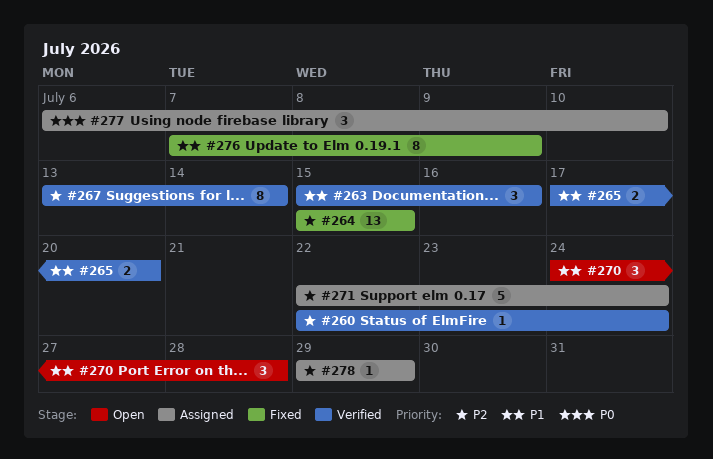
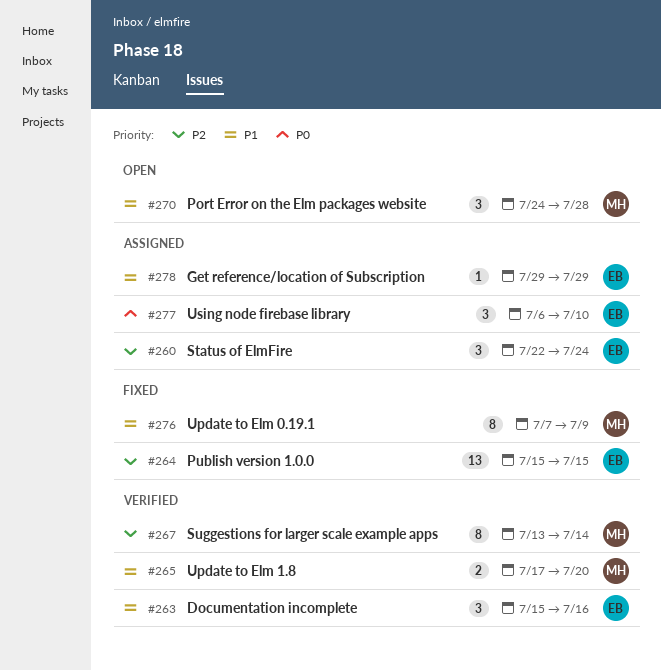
#260, status: Verified -> Assigned
#260, estimate: 1 -> 3
#271: present -> none
#278, priority: P2 -> P1

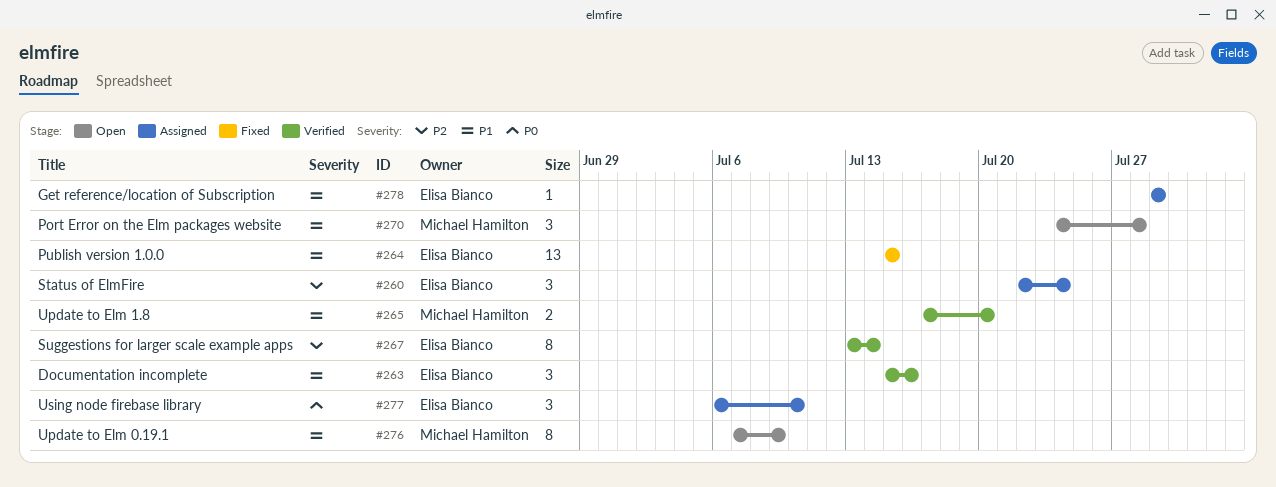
#264, priority: P2 -> P1
#267, owner: Michael Hamilton -> Elisa Bianco
#276, status: Fixed -> Open

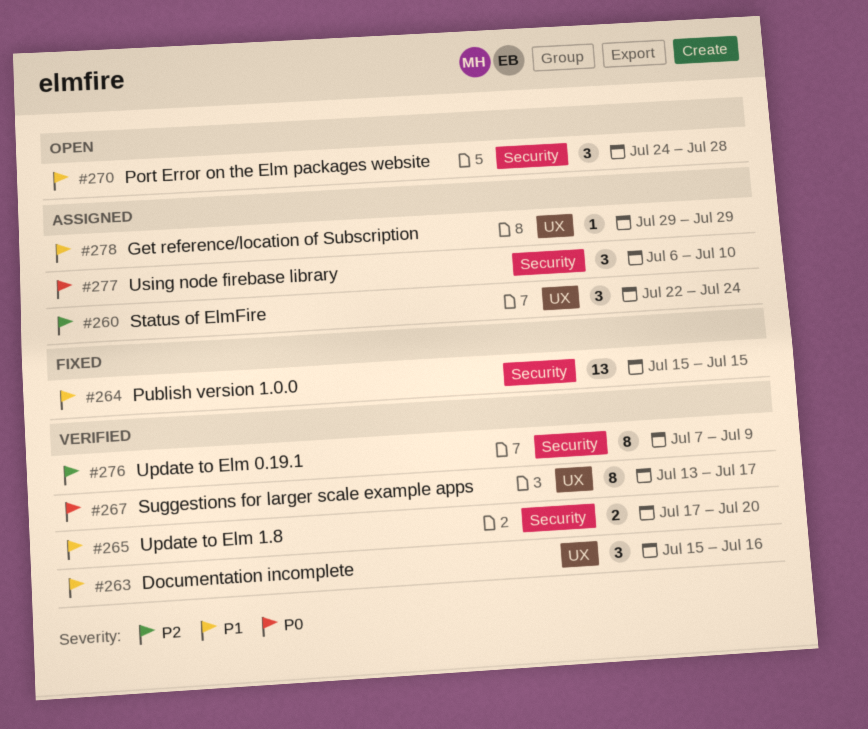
#267, priority: P2 -> P0
#267, due: Jul 14 -> Jul 17
#276, status: Open -> Verified
#276, priority: P1 -> P2

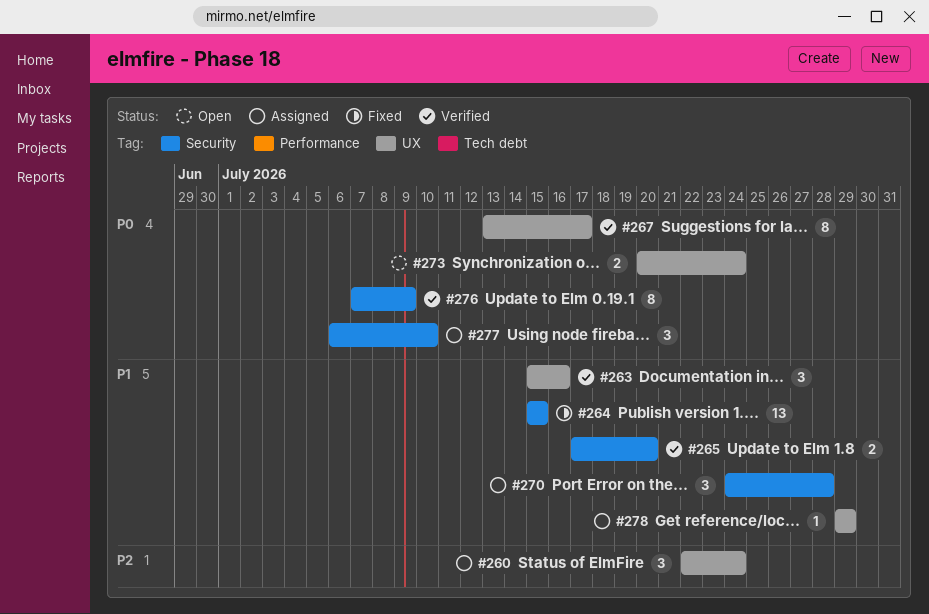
#270, status: Open -> Assigned
#273: none -> present
#276, priority: P2 -> P0

